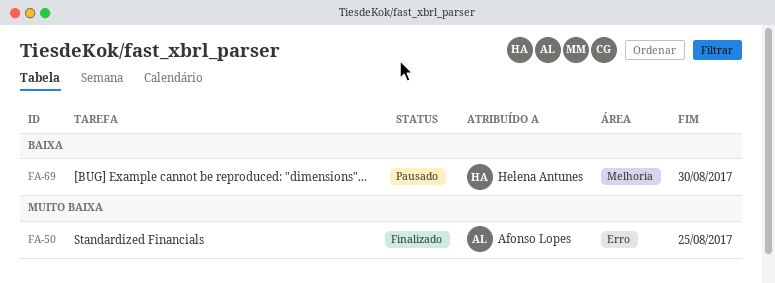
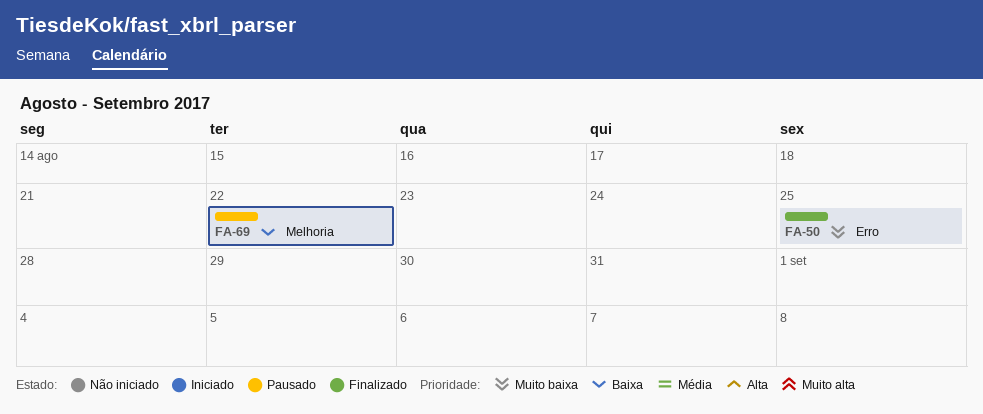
FA-69, due: Aug 30 -> Aug 22

